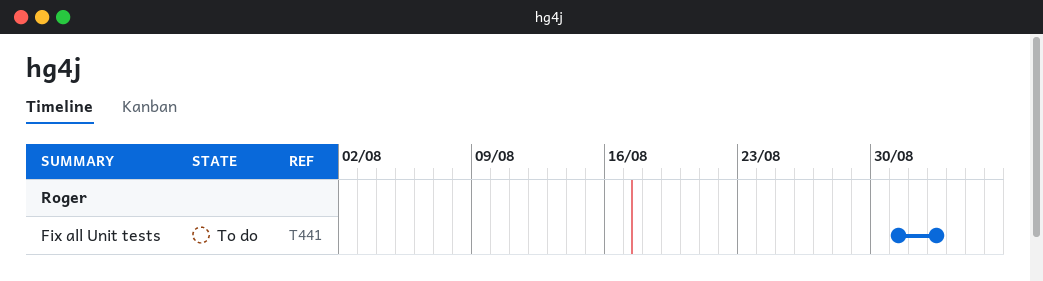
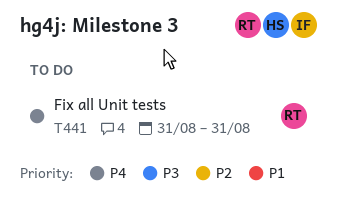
T441, due: Sep 2 -> Aug 31

